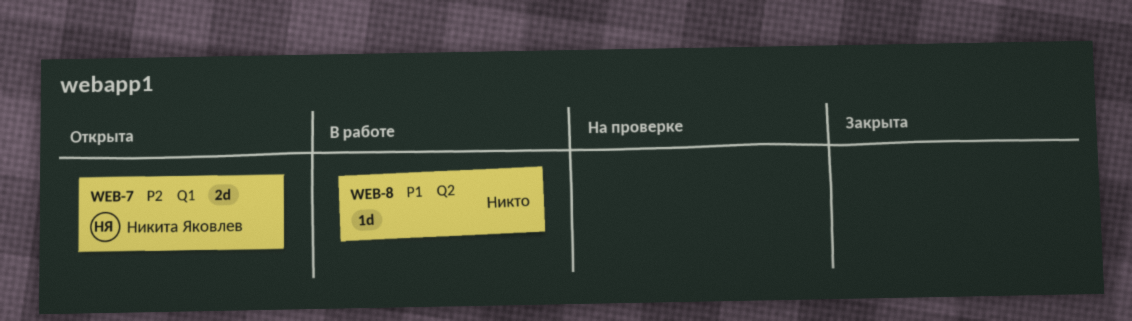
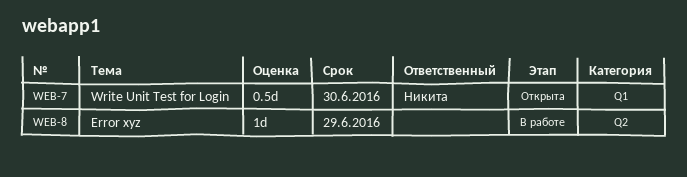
WEB-7, estimate: 2d -> 0.5d

